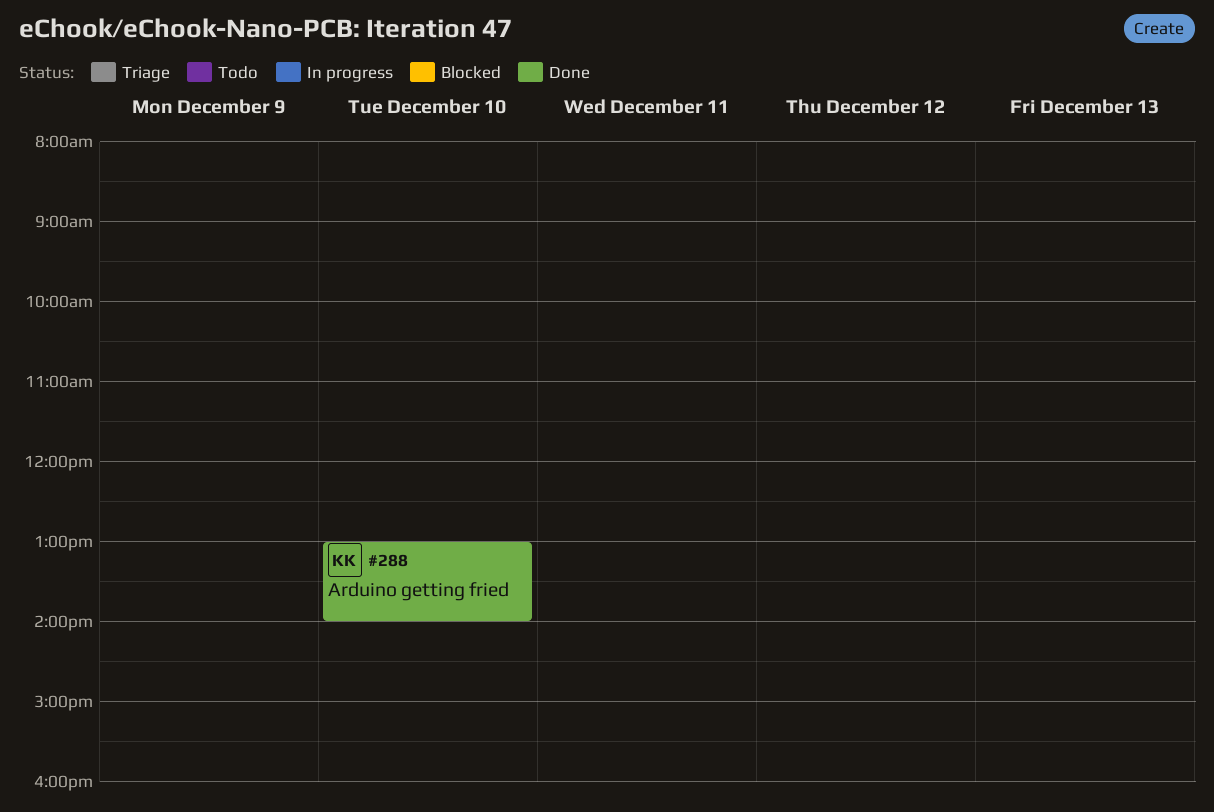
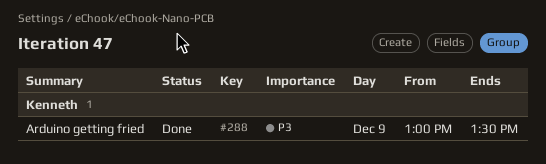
#288, day: Dec 10 -> Dec 9
#288, ends: 14:00 -> 13:30

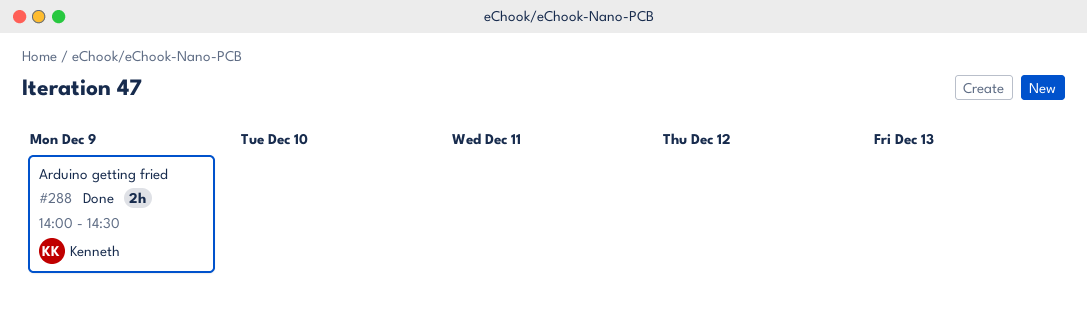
#288, begins: 13:00 -> 14:00
#288, ends: 13:30 -> 14:30

